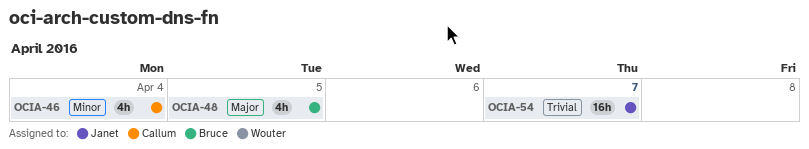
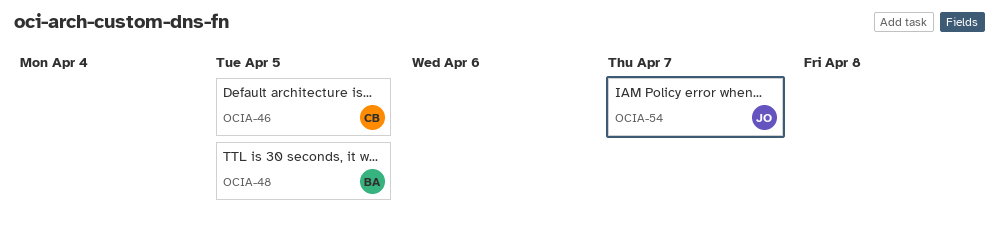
OCIA-46, due: Apr 4 -> Apr 5

